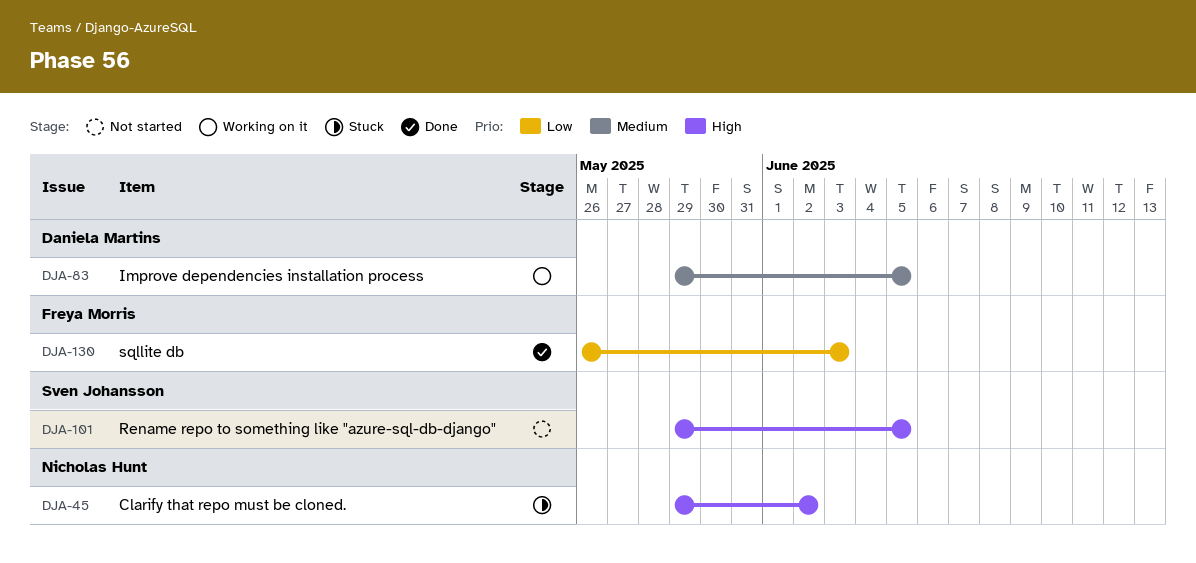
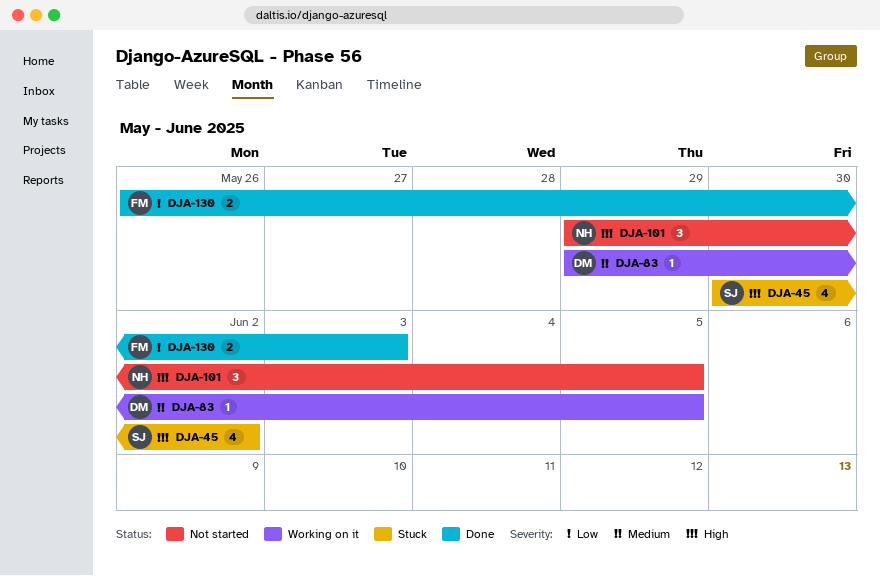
DJA-45, owner: Nicholas Hunt -> Sven Johansson
DJA-45, start: May 29 -> May 30
DJA-101, owner: Sven Johansson -> Nicholas Hunt

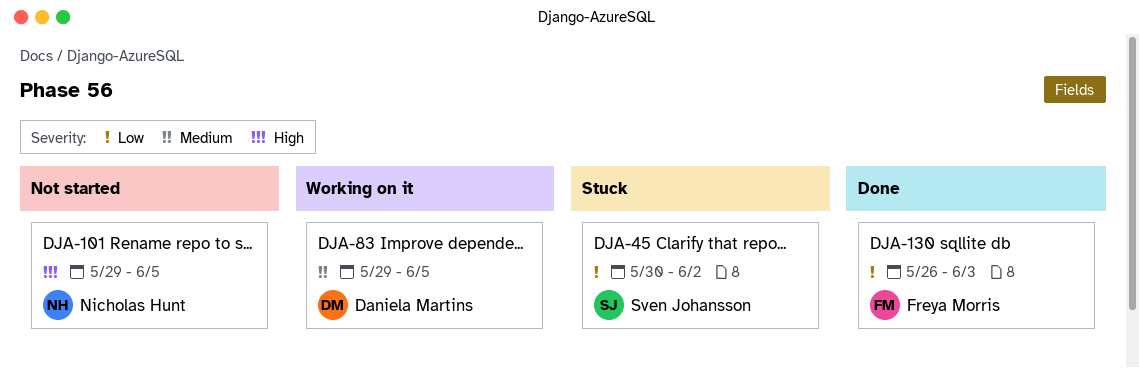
DJA-45, priority: High -> Low

